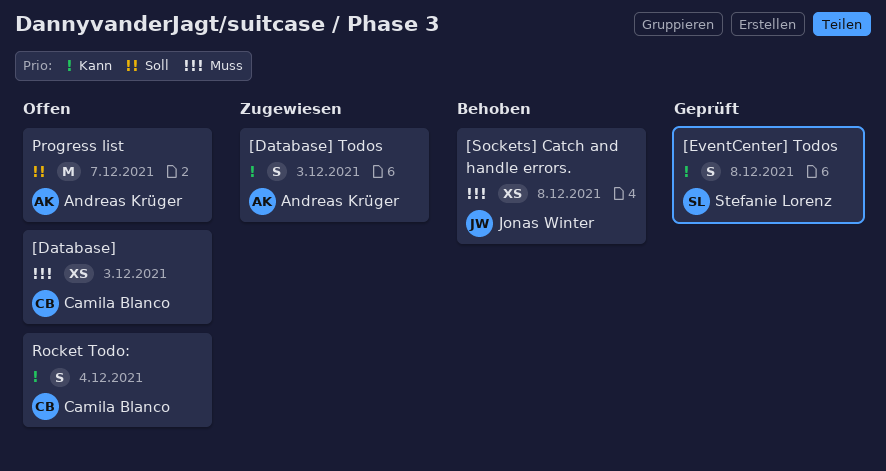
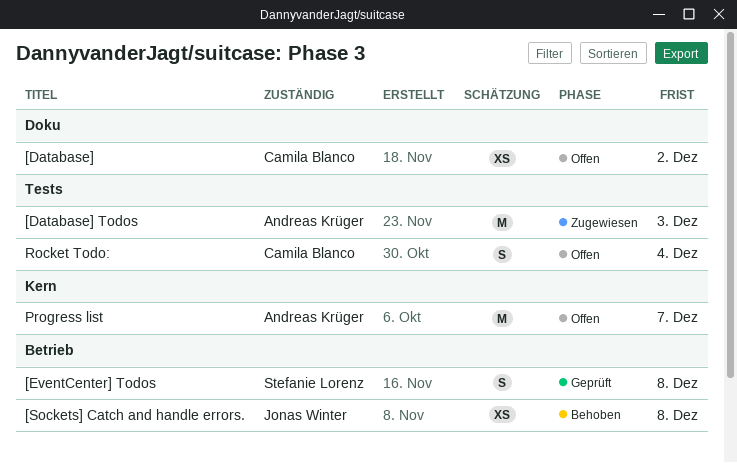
[Database], due: Dec 3 -> Dec 2
[Database] Todos, estimate: S -> M

